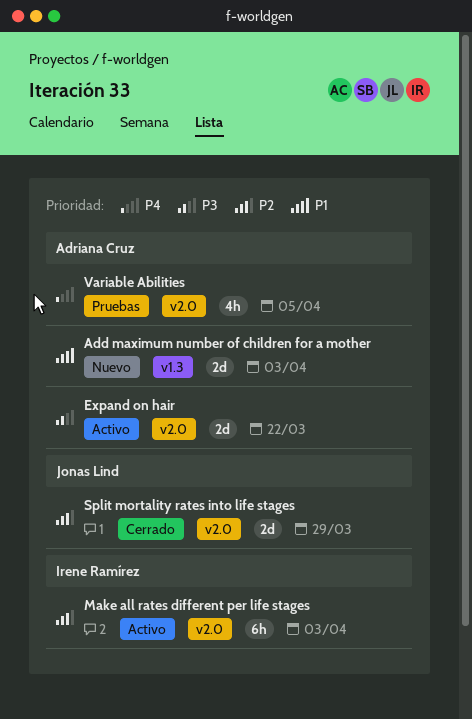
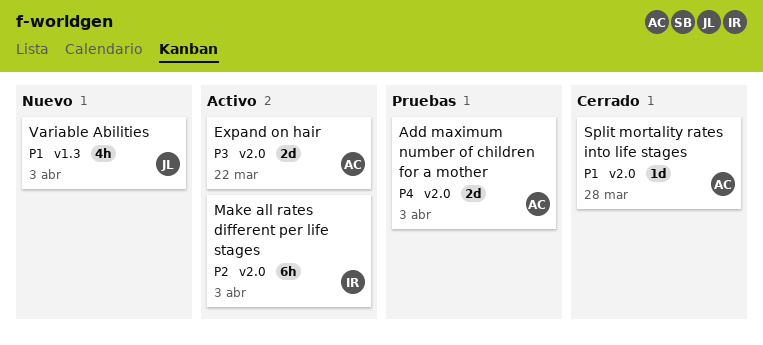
Add maximum number of children for a mother, status: Nuevo -> Pruebas
Add maximum number of children for a mother, priority: P1 -> P4
Add maximum number of children for a mother, label: v1.3 -> v2.0
Split mortality rates into life stages, owner: Jonas Lind -> Adriana Cruz
Split mortality rates into life stages, priority: P2 -> P1
Split mortality rates into life stages, estimate: 2d -> 1d
Split mortality rates into life stages, due: Mar 29 -> Mar 28
Variable Abilities, status: Pruebas -> Nuevo
Variable Abilities, owner: Adriana Cruz -> Jonas Lind
Variable Abilities, priority: P4 -> P1
Variable Abilities, label: v2.0 -> v1.3
Variable Abilities, due: Apr 5 -> Apr 3

